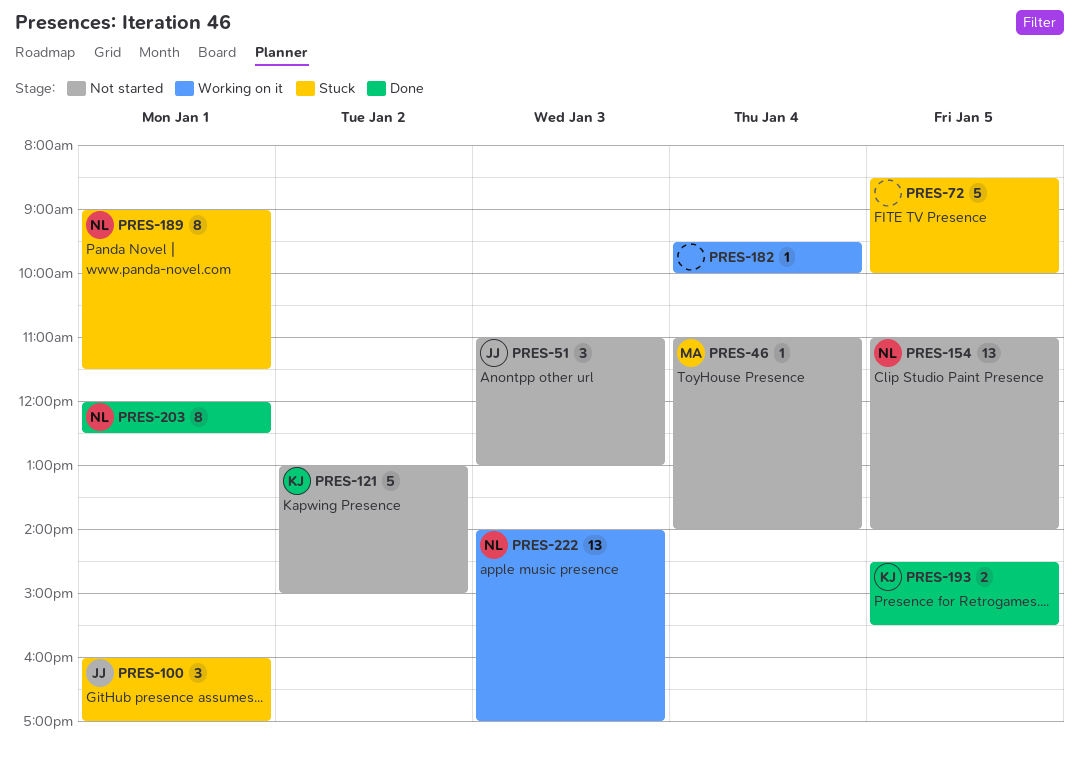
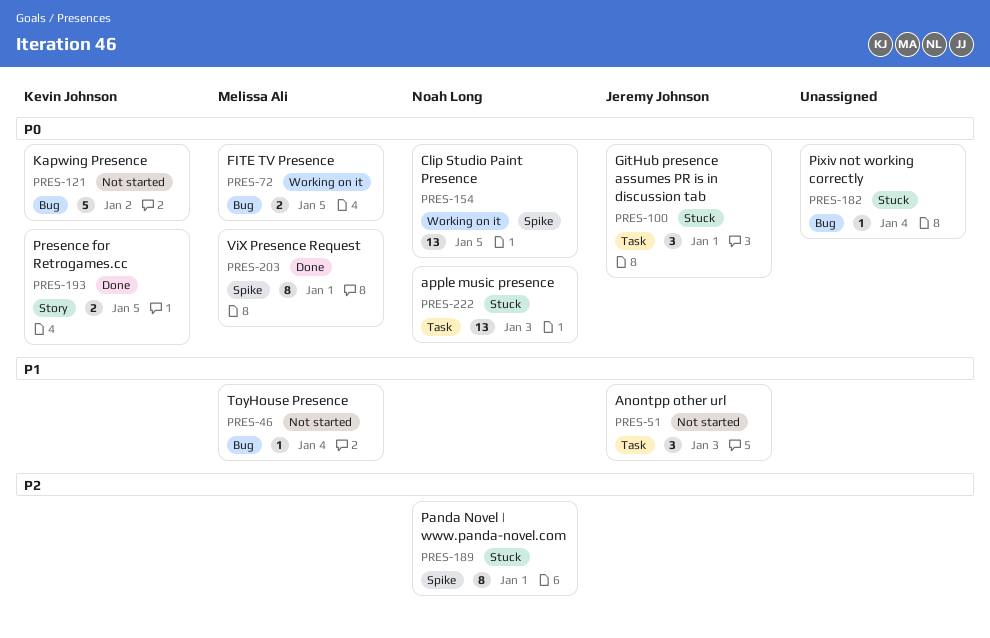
PRES-72, status: Stuck -> Working on it
PRES-72, owner: none -> Melissa Ali
PRES-72, estimate: 5 -> 2
PRES-154, status: Not started -> Working on it
PRES-182, status: Working on it -> Stuck
PRES-203, owner: Noah Long -> Melissa Ali
PRES-222, status: Working on it -> Stuck

